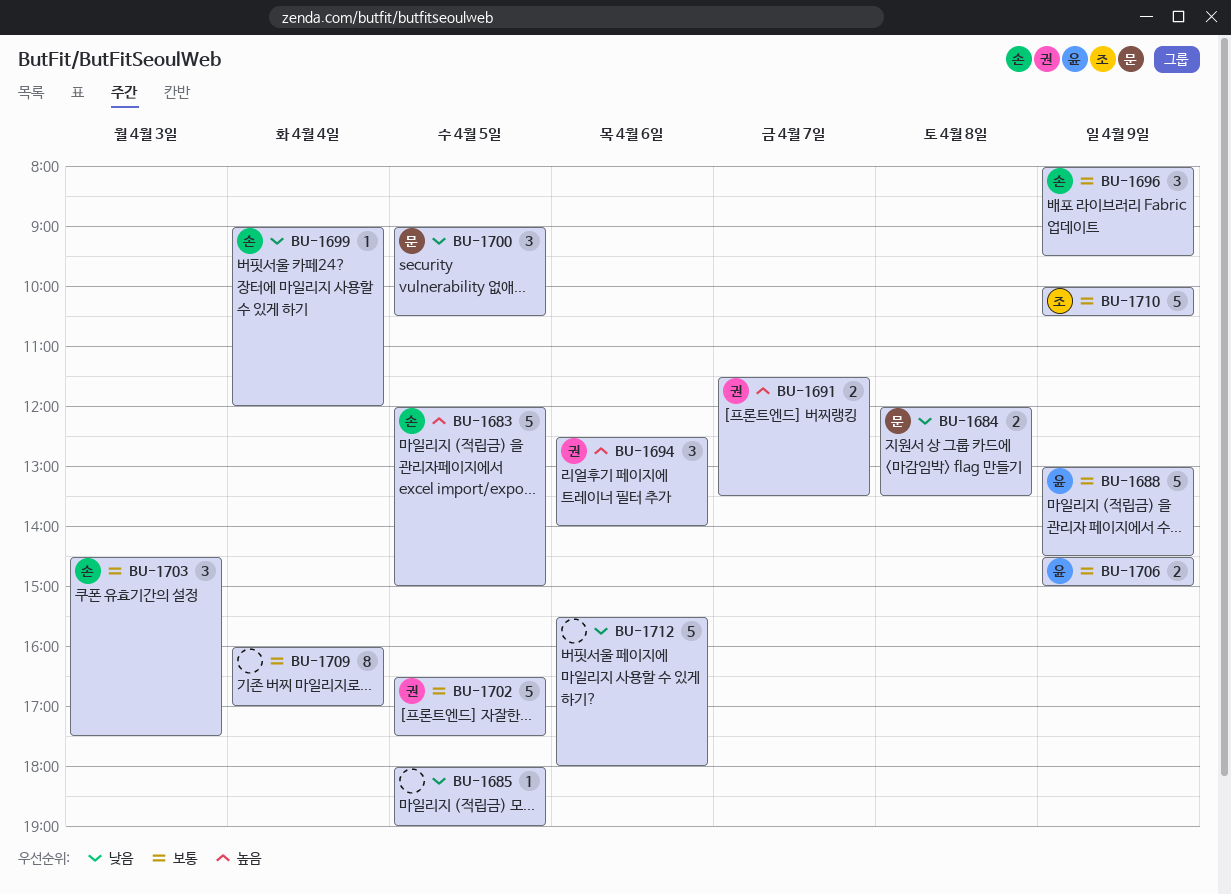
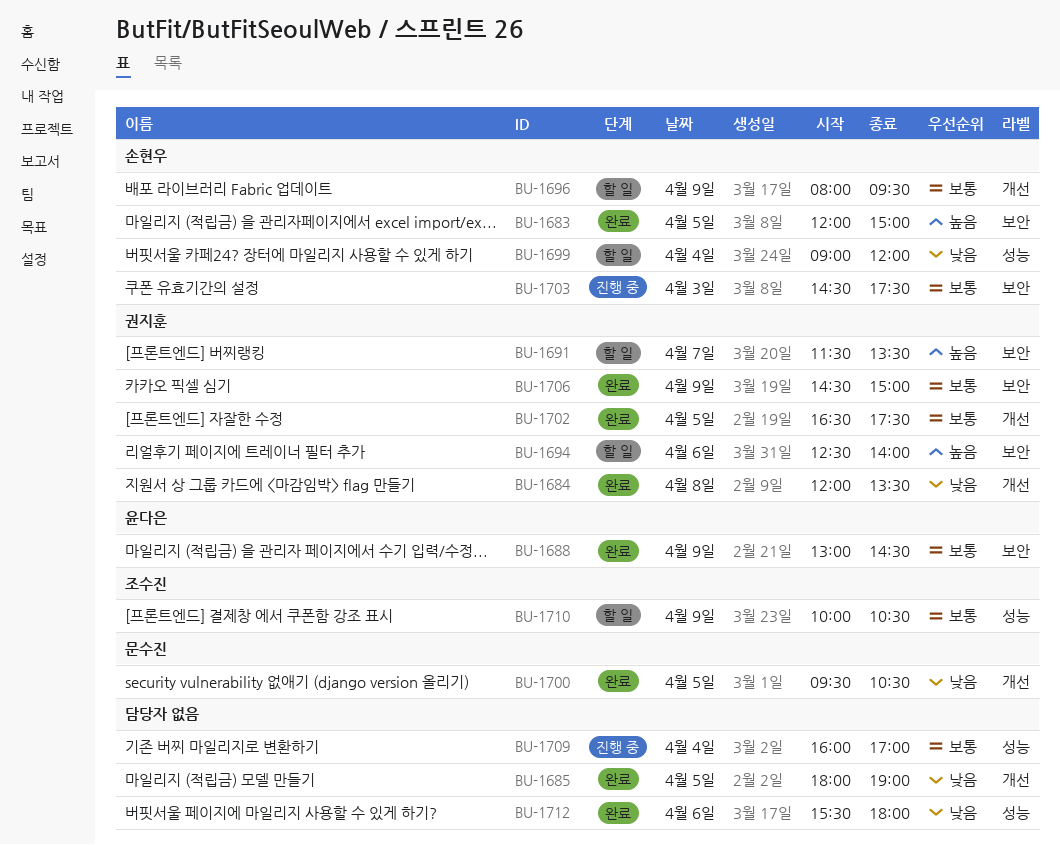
BU-1684, owner: 문수진 -> 권지훈
BU-1700, begins: 09:00 -> 09:30
BU-1706, owner: 윤다은 -> 권지훈

